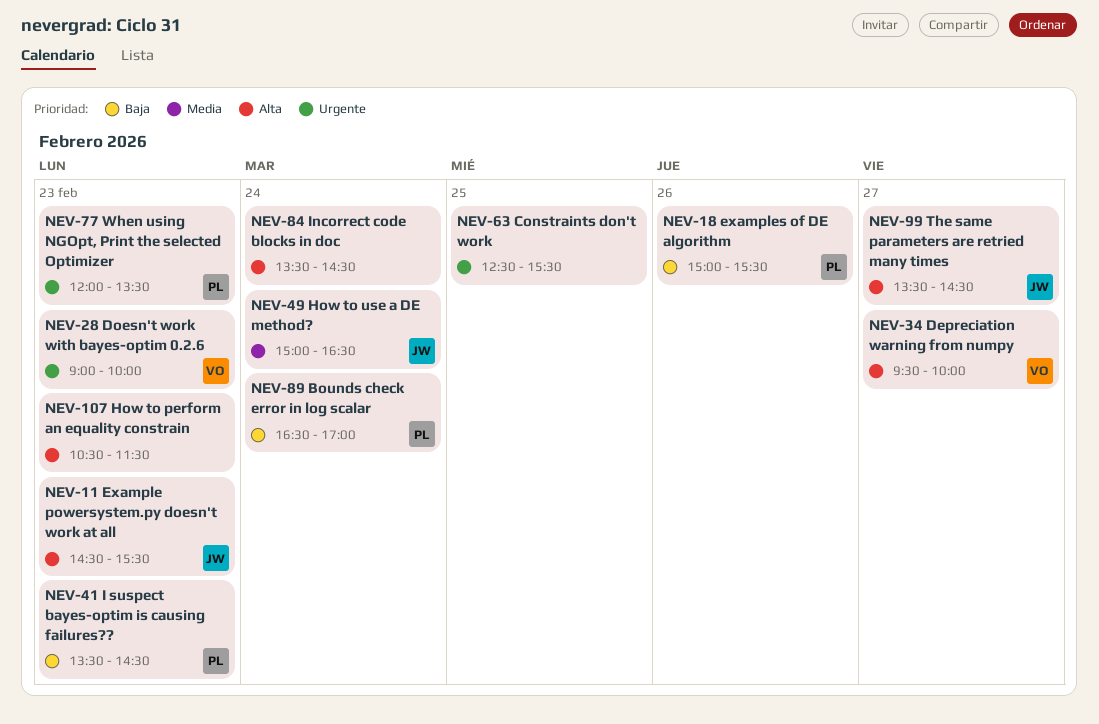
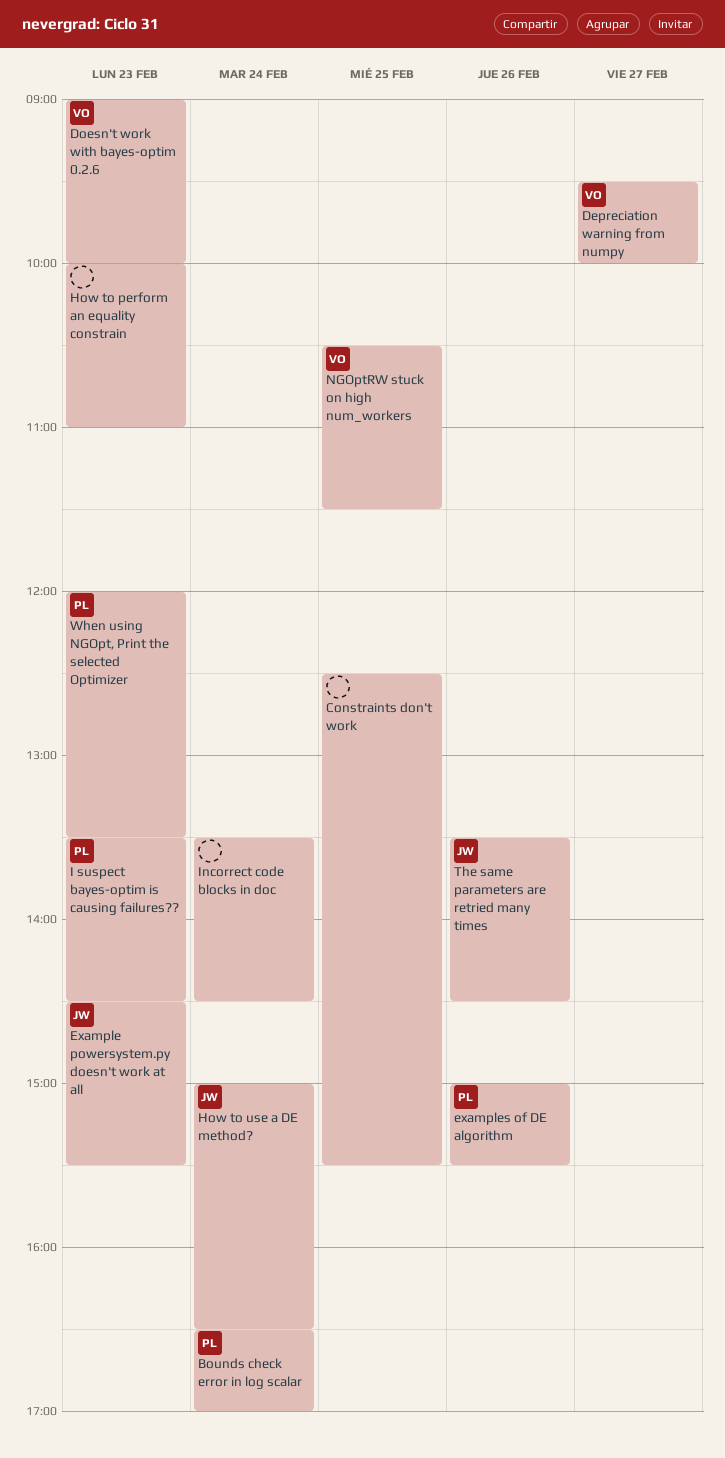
How to perform an equality constrain, begins: 10:30 -> 10:00
How to perform an equality constrain, ends: 11:30 -> 11:00
NGOptRW stuck on high num_workers: none -> present
The same parameters are retried many times, day: Feb 27 -> Feb 26

